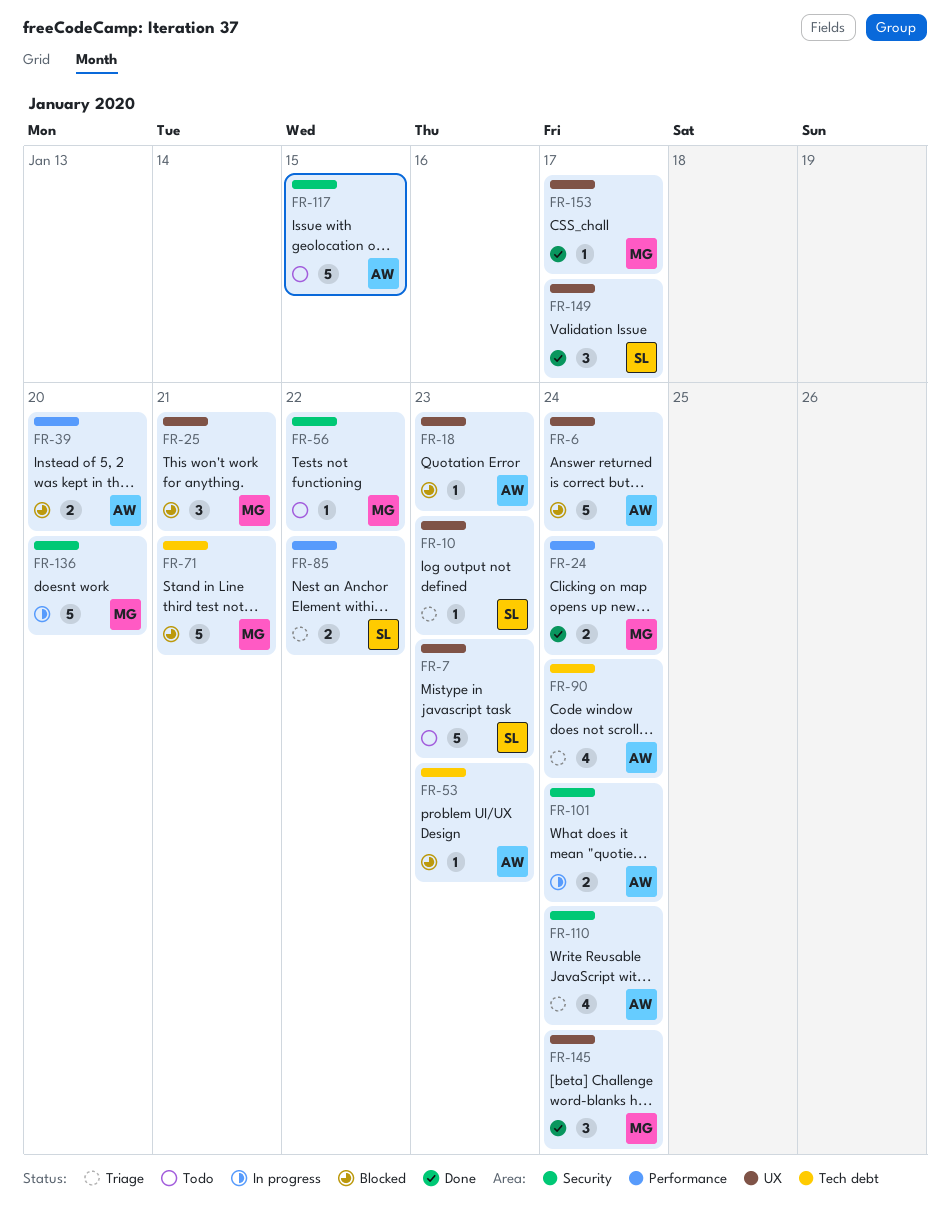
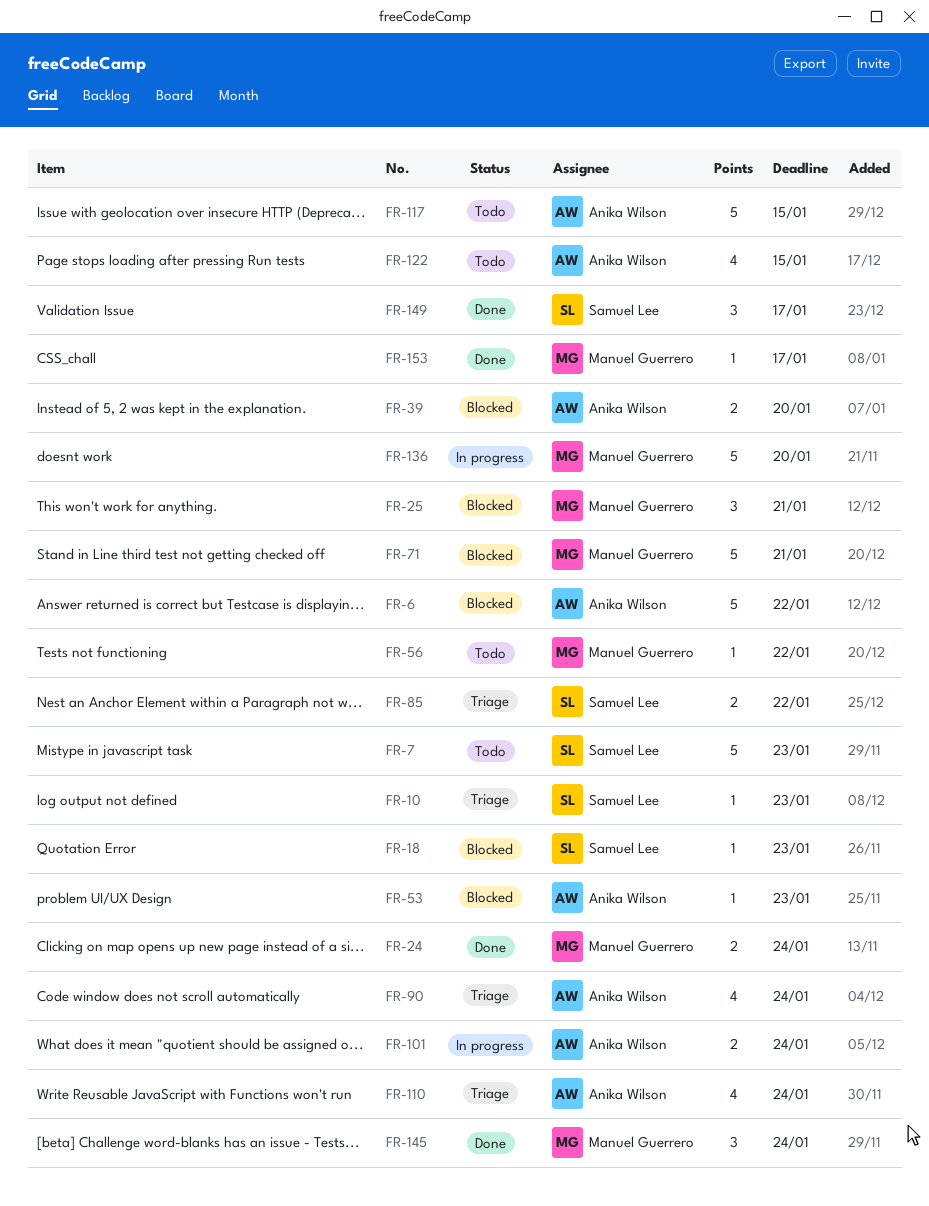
FR-6, due: Jan 24 -> Jan 22
FR-18, owner: Anika Wilson -> Samuel Lee
FR-122: none -> present

